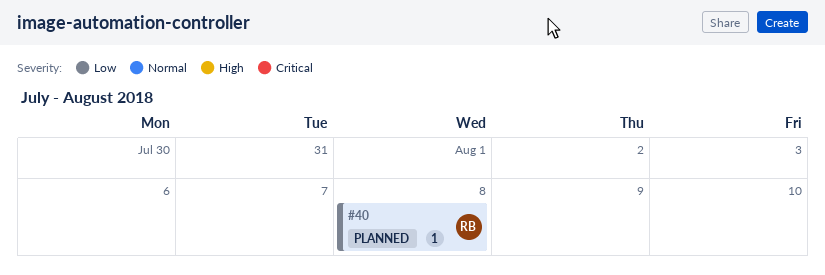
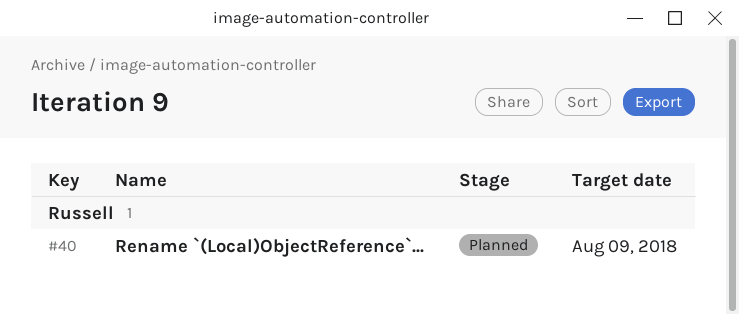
#40, due: Aug 8 -> Aug 9

